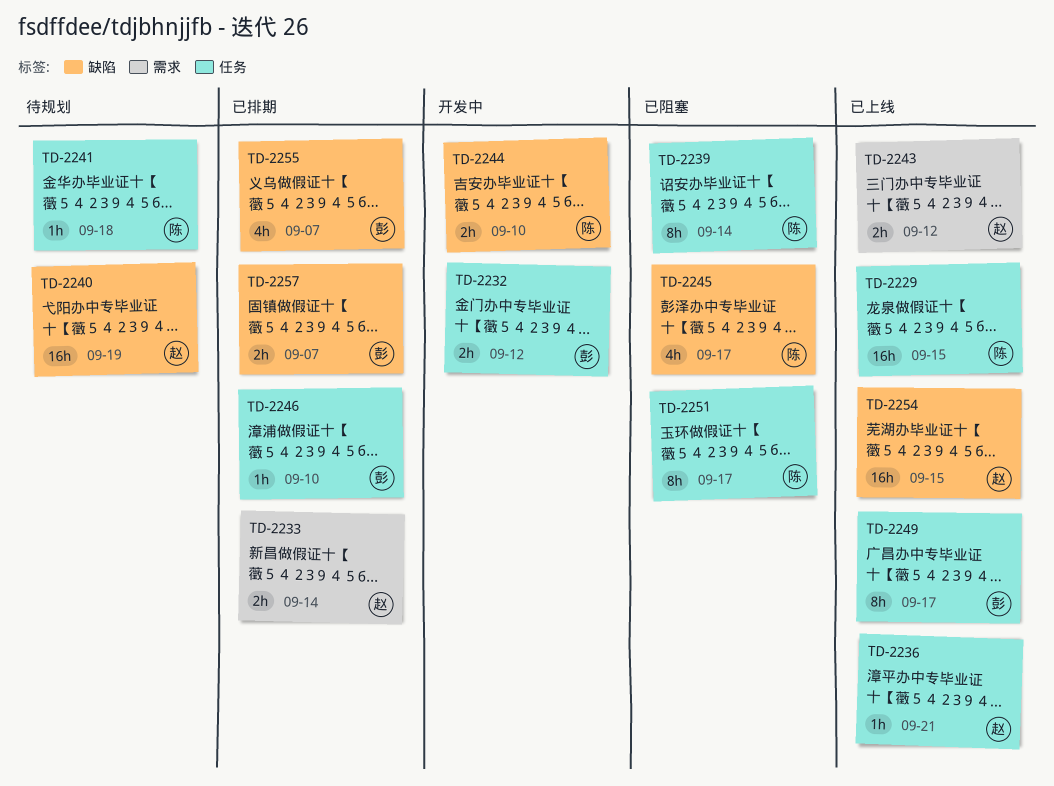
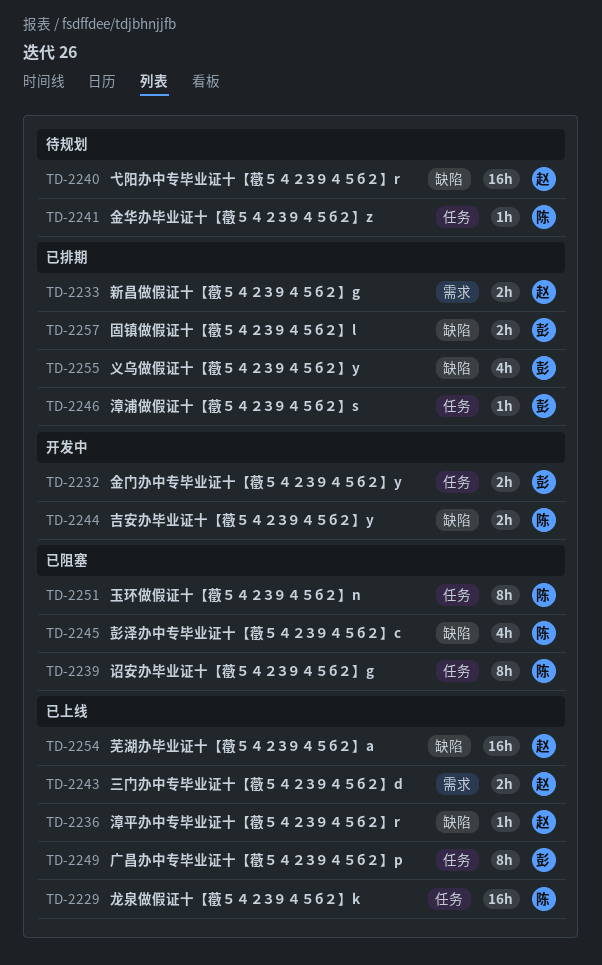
TD-2236, label: 任务 -> 缺陷

